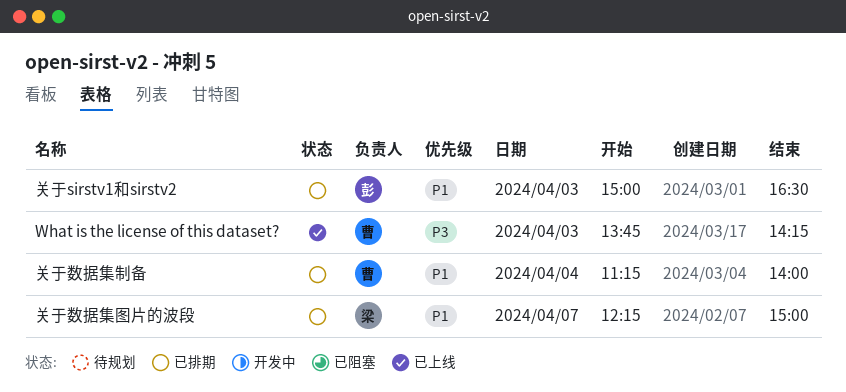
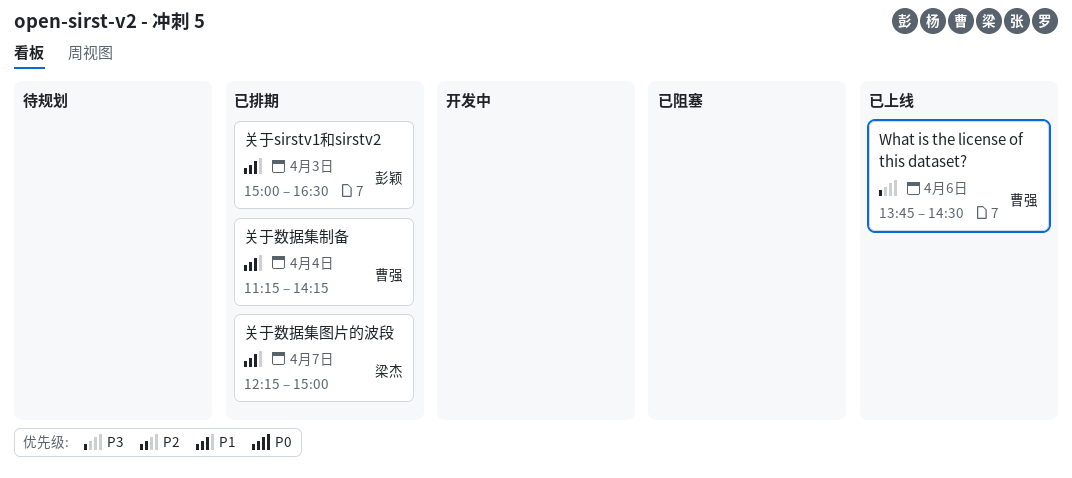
What is the license of this dataset?, day: Apr 3 -> Apr 6
What is the license of this dataset?, ends: 14:15 -> 14:30
关于数据集制备, ends: 14:00 -> 14:15

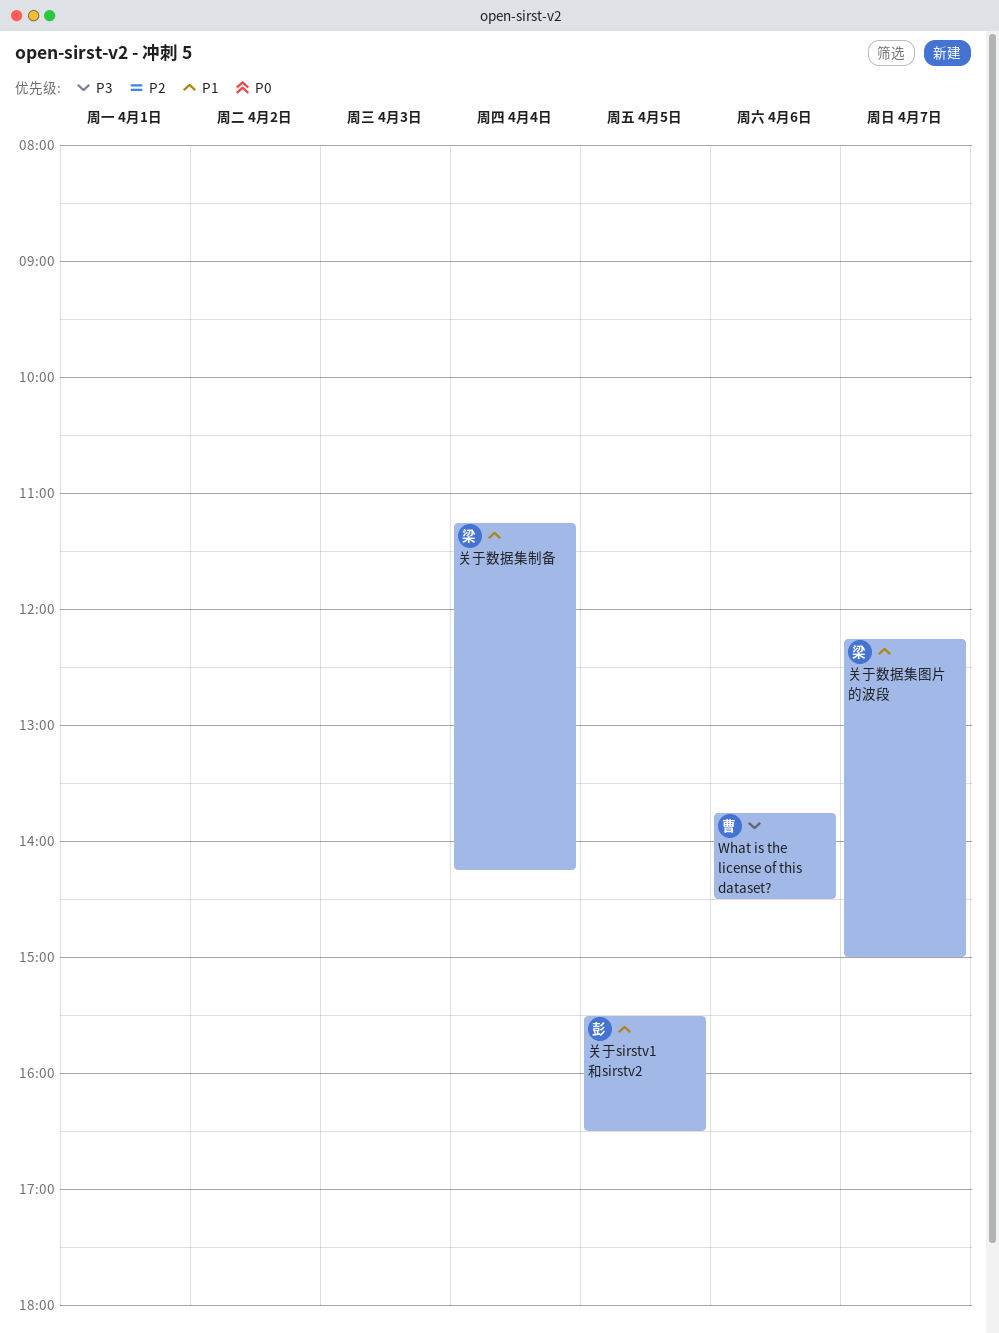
关于sirstv1和sirstv2, day: Apr 3 -> Apr 5
关于sirstv1和sirstv2, begins: 15:00 -> 15:30
关于数据集制备, owner: 曹强 -> 梁杰

